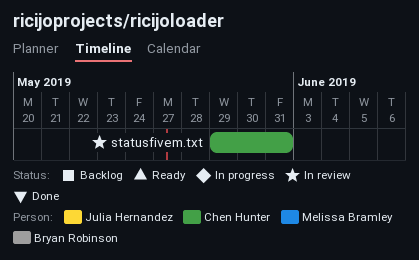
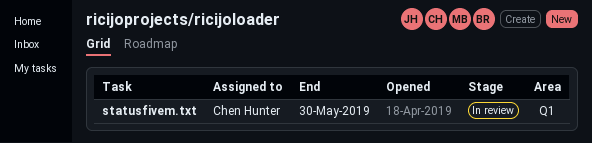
statusfivem.txt, due: May 31 -> May 30

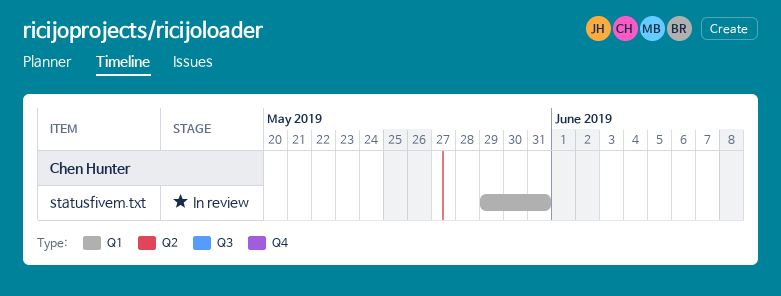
statusfivem.txt, due: May 30 -> May 31

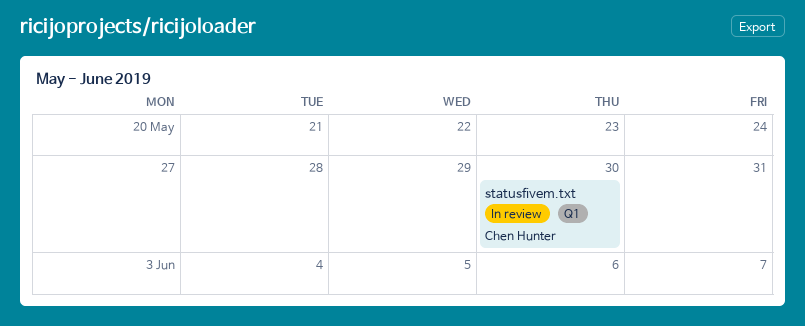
statusfivem.txt, due: May 31 -> May 30

